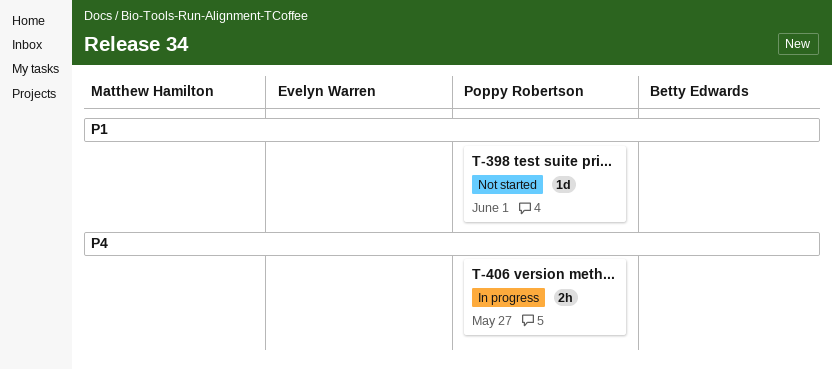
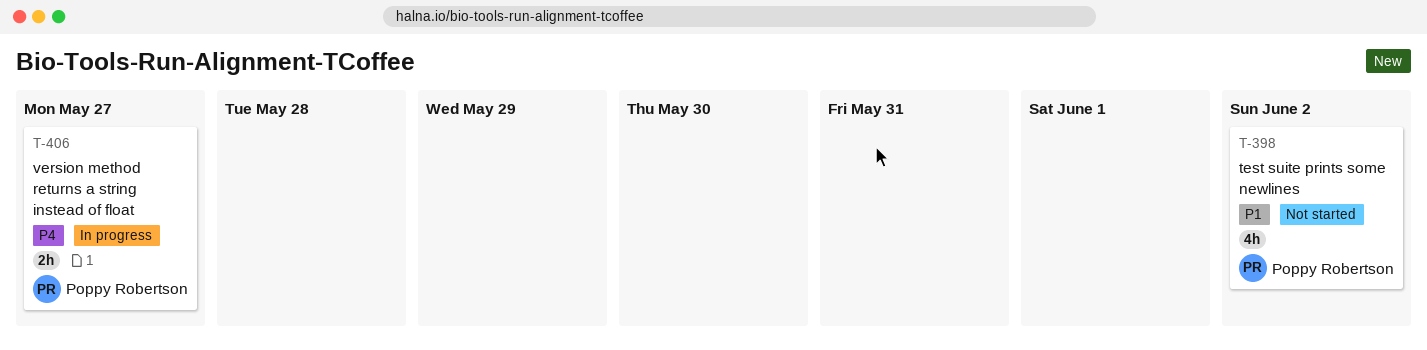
T-398, estimate: 1d -> 4h
T-398, due: Jun 1 -> Jun 2

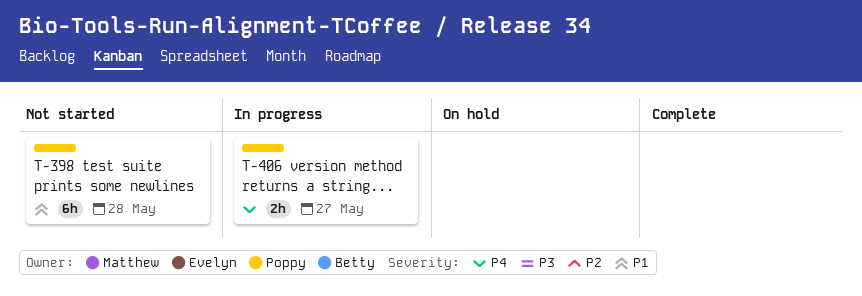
T-398, estimate: 4h -> 6h
T-398, due: Jun 2 -> May 28

